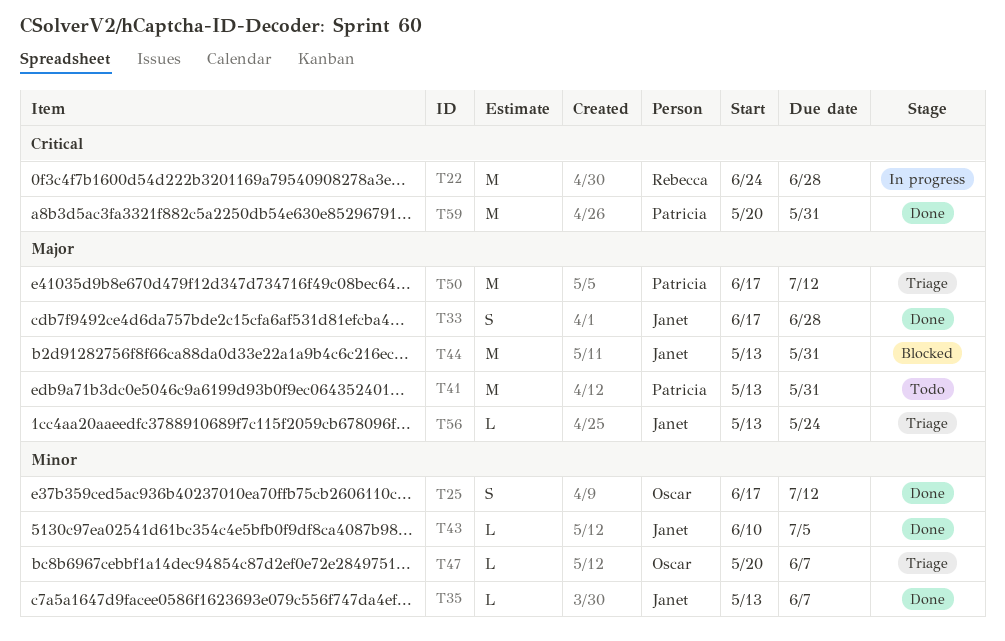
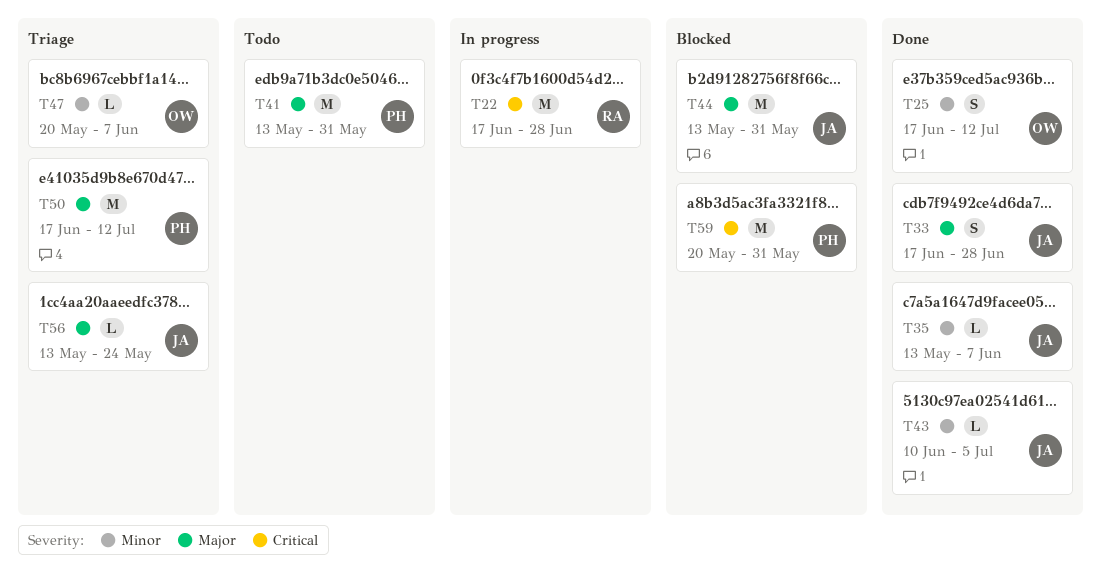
T22, start: Jun 24 -> Jun 17
T59, status: Done -> Blocked

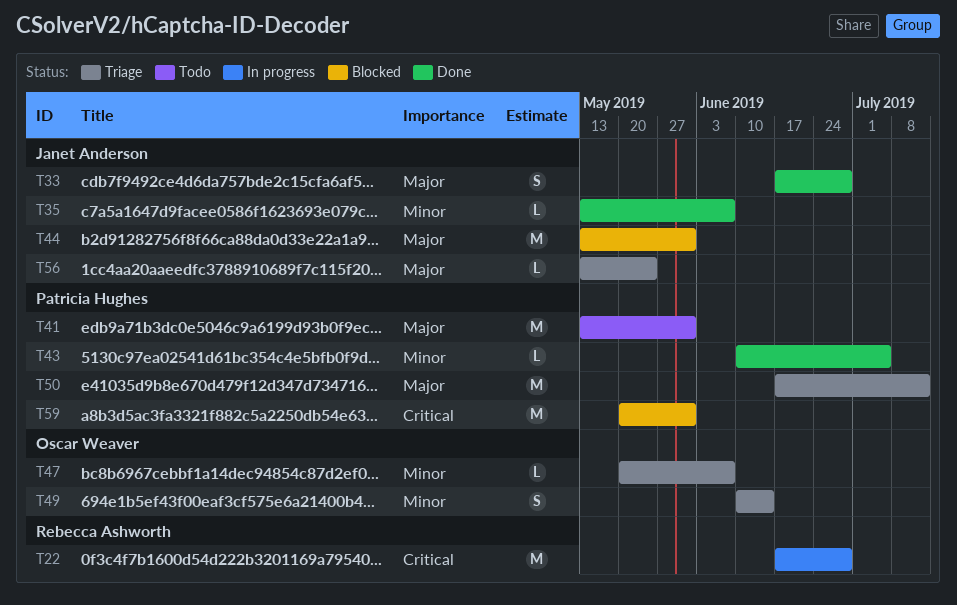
T25: present -> none
T43, owner: Janet Anderson -> Patricia Hughes
T49: none -> present

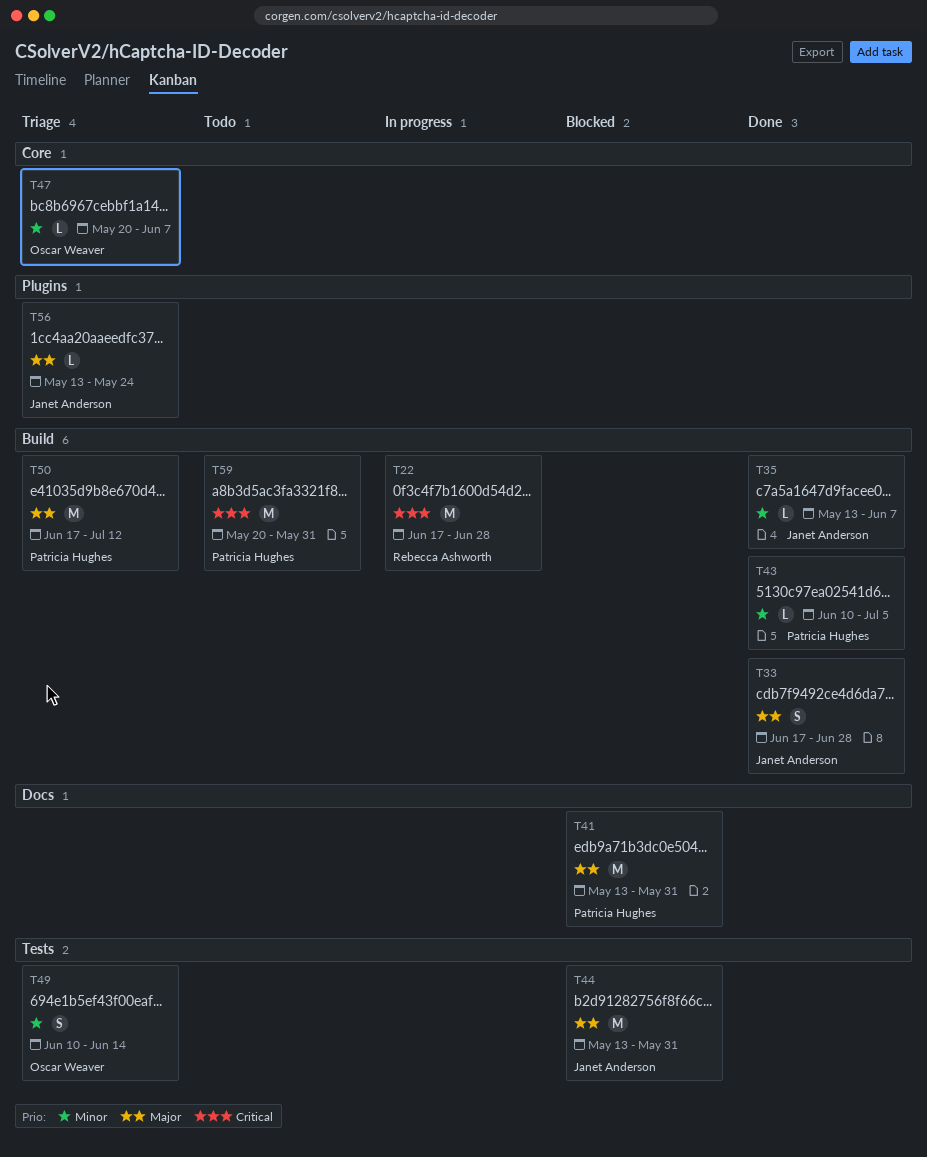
T41, status: Todo -> Blocked
T59, status: Blocked -> Todo

